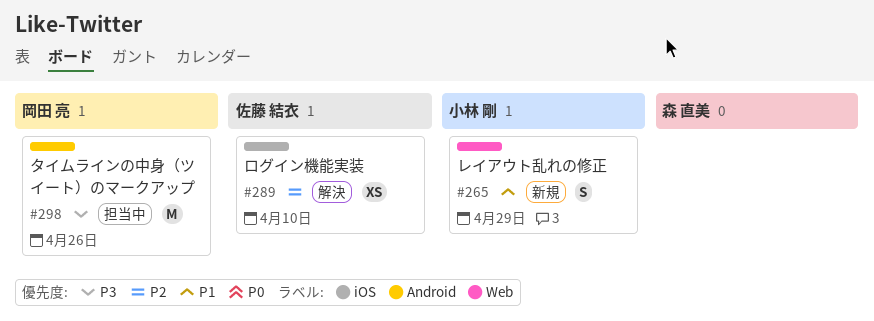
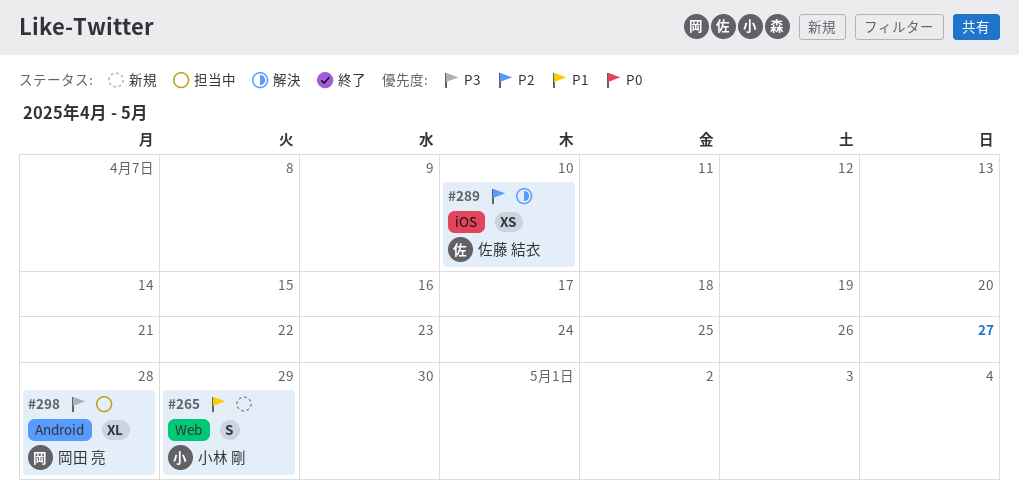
#298, estimate: M -> XL
#298, due: Apr 26 -> Apr 28

